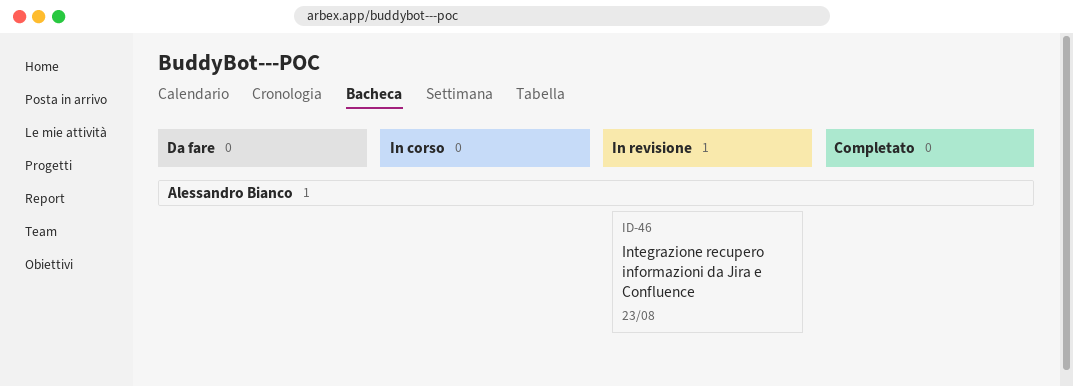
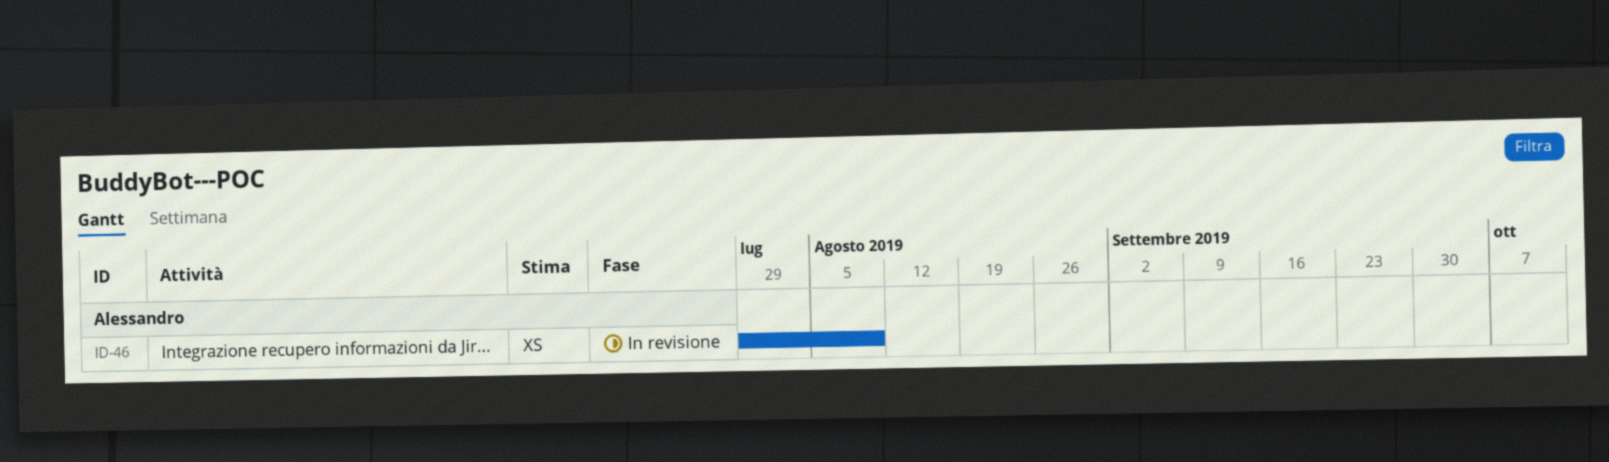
ID-46, due: Aug 23 -> Aug 9

